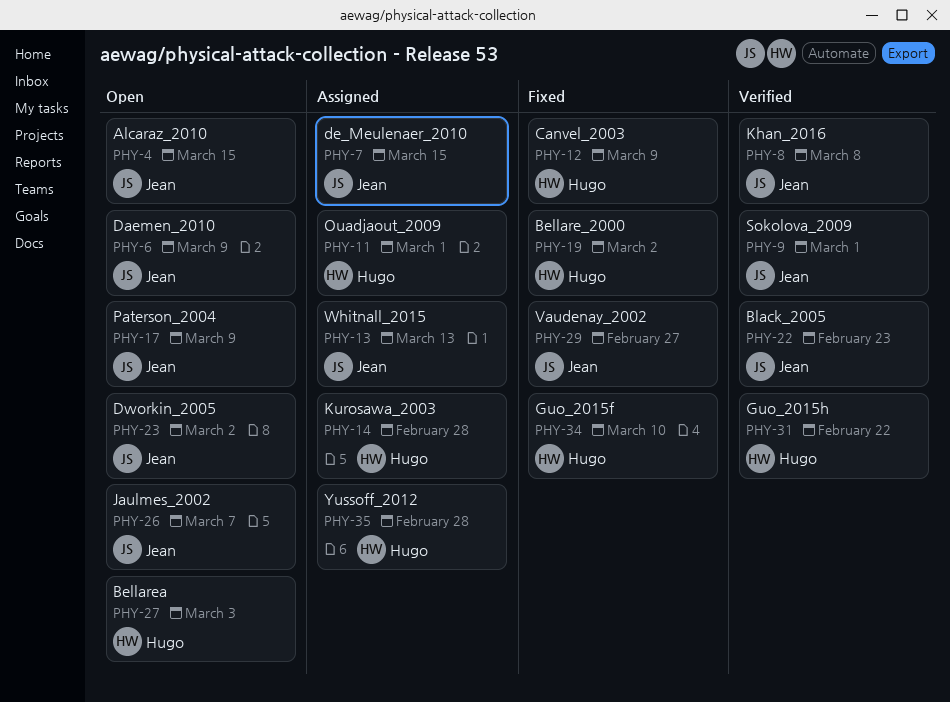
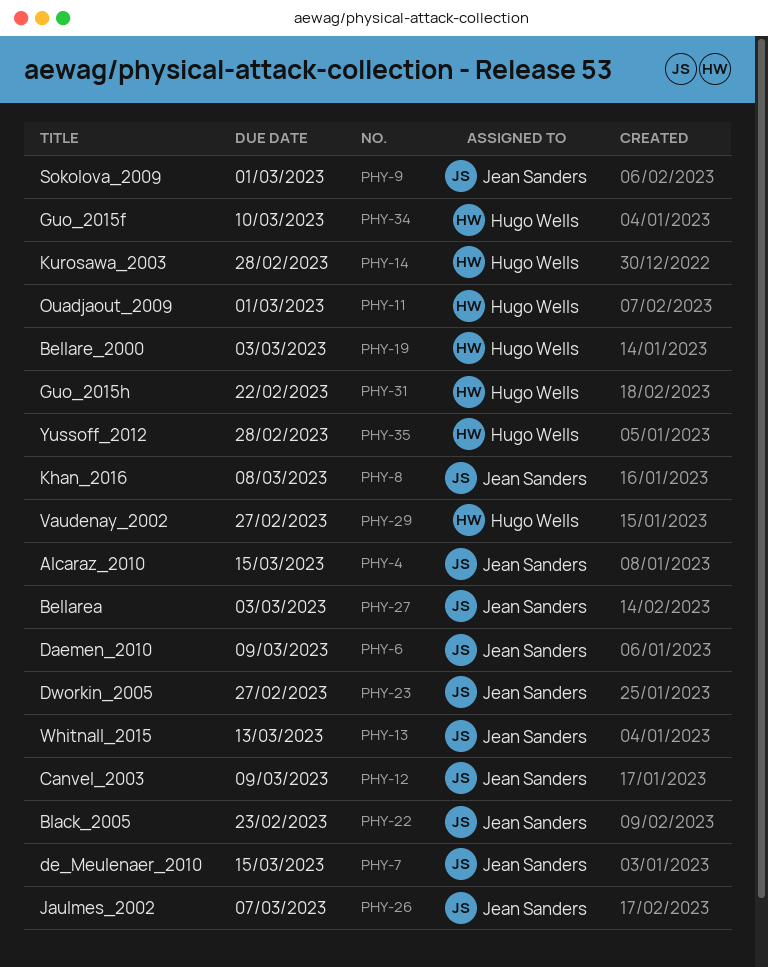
PHY-12, owner: Hugo Wells -> Jean Sanders
PHY-17: present -> none
PHY-19, due: Mar 2 -> Mar 3
PHY-23, due: Mar 2 -> Feb 27
PHY-27, owner: Hugo Wells -> Jean Sanders
PHY-29, owner: Jean Sanders -> Hugo Wells

